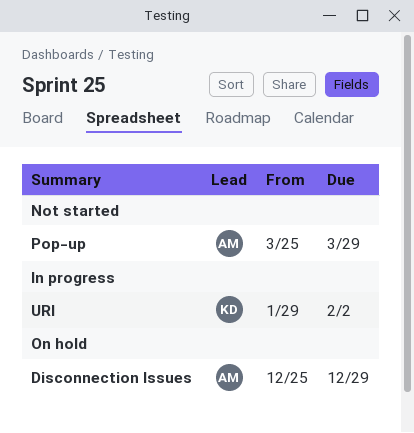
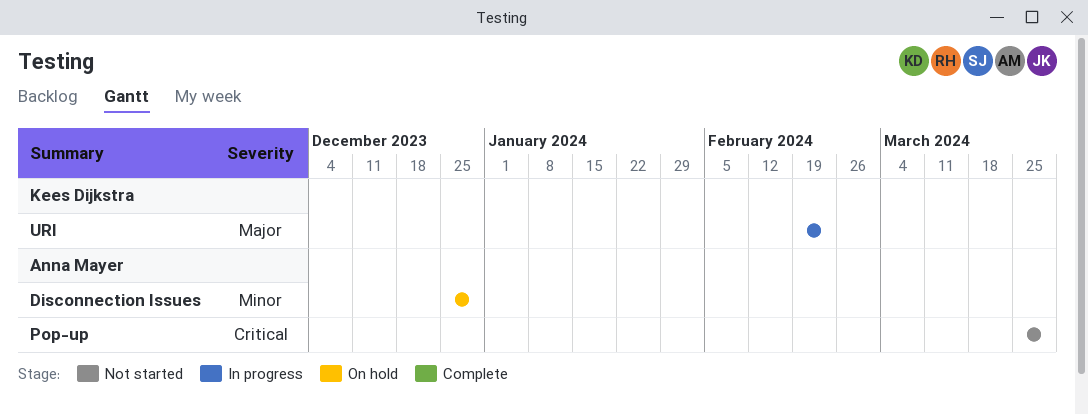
URl, start: Jan 29 -> Feb 19
URl, due: Feb 2 -> Feb 23

